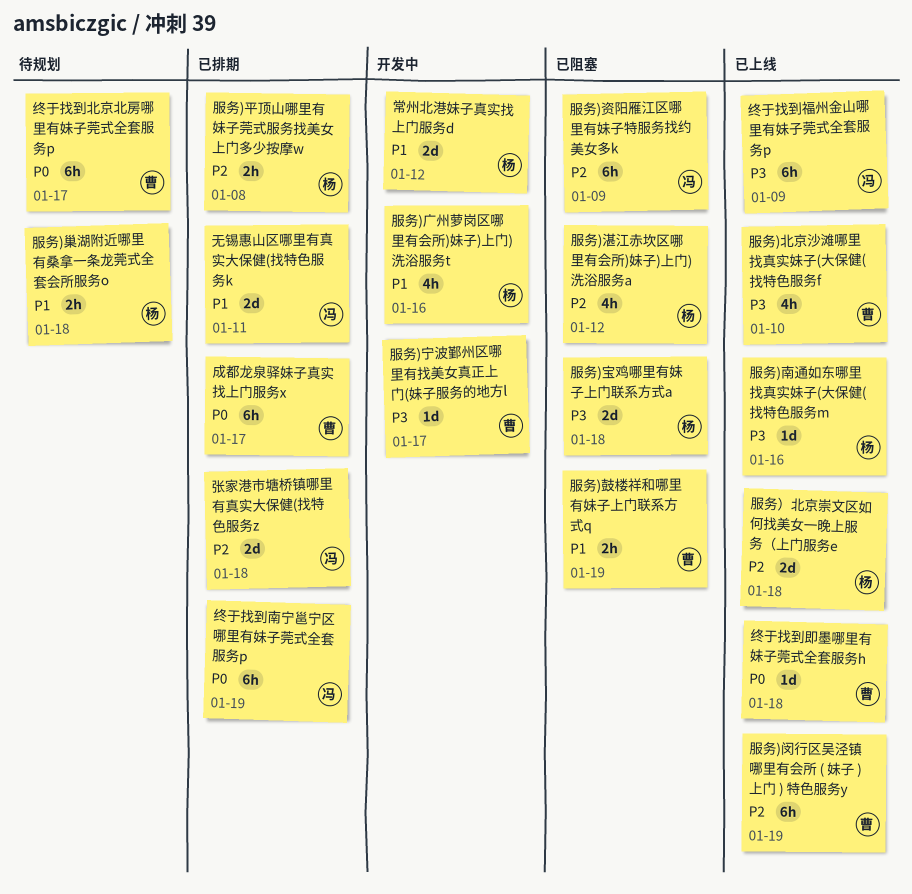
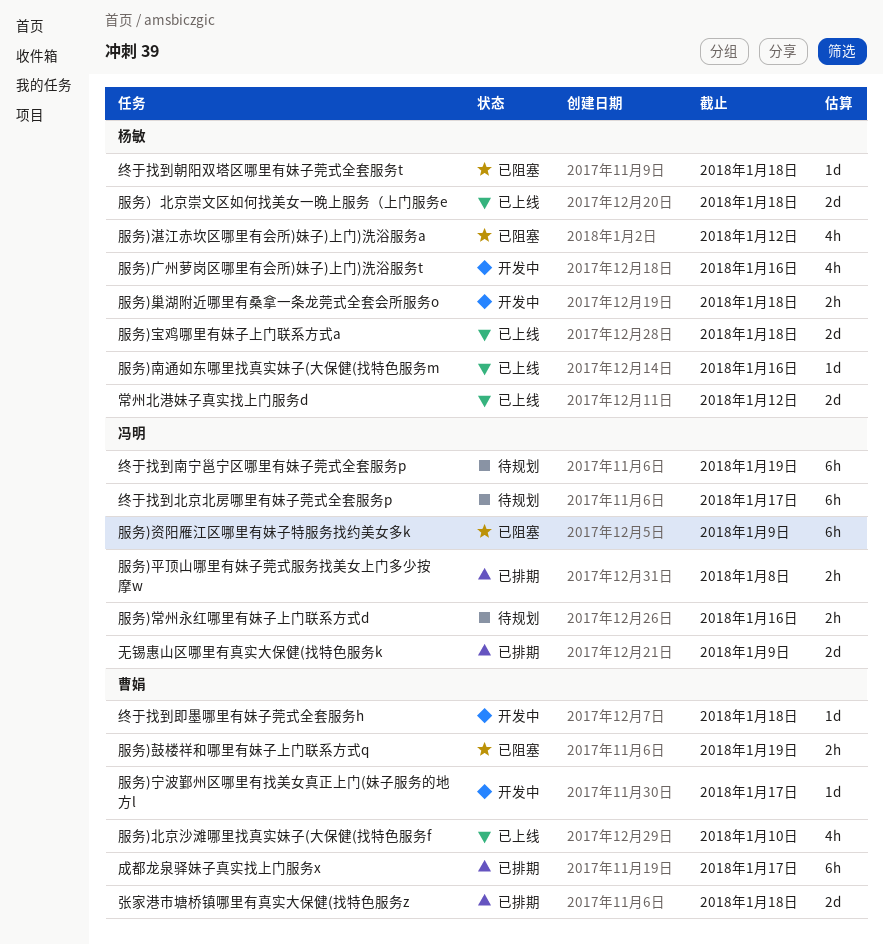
常州北港妹子真实找上门服务d, status: 开发中 -> 已上线
张家港市塘桥镇哪里有真实大保健(找特色服务z, owner: 冯明 -> 曹娟
无锡惠山区哪里有真实大保健(找特色服务k, due: Jan 11 -> Jan 9
服务)宝鸡哪里有妹子上门联系方式a, status: 已阻塞 -> 已上线
服务)巢湖附近哪里有桑拿一条龙莞式全套会所服务o, status: 待规划 -> 开发中
服务)常州永红哪里有妹子上门联系方式d: none -> present
服务)平顶山哪里有妹子莞式服务找美女上门多少按摩w, owner: 杨敏 -> 冯明
服务)闵行区吴泾镇哪里有会所 ( 妹子 ) 上门 ) 特色服务y: present -> none
终于找到北京北房哪里有妹子莞式全套服务p, owner: 曹娟 -> 冯明
终于找到南宁邕宁区哪里有妹子莞式全套服务p, status: 已排期 -> 待规划
终于找到即墨哪里有妹子莞式全套服务h, status: 已上线 -> 开发中
终于找到朝阳双塔区哪里有妹子莞式全套服务t: none -> present
终于找到福州金山哪里有妹子莞式全套服务p: present -> none

